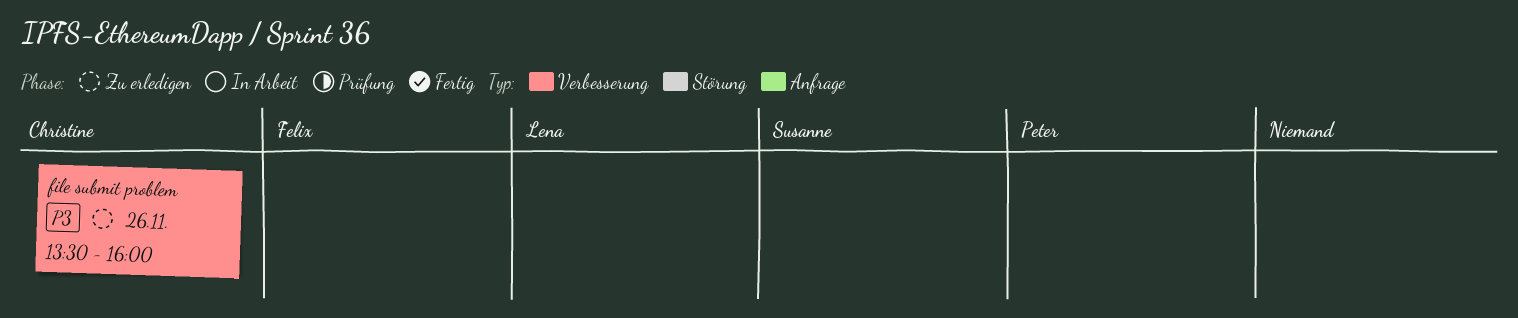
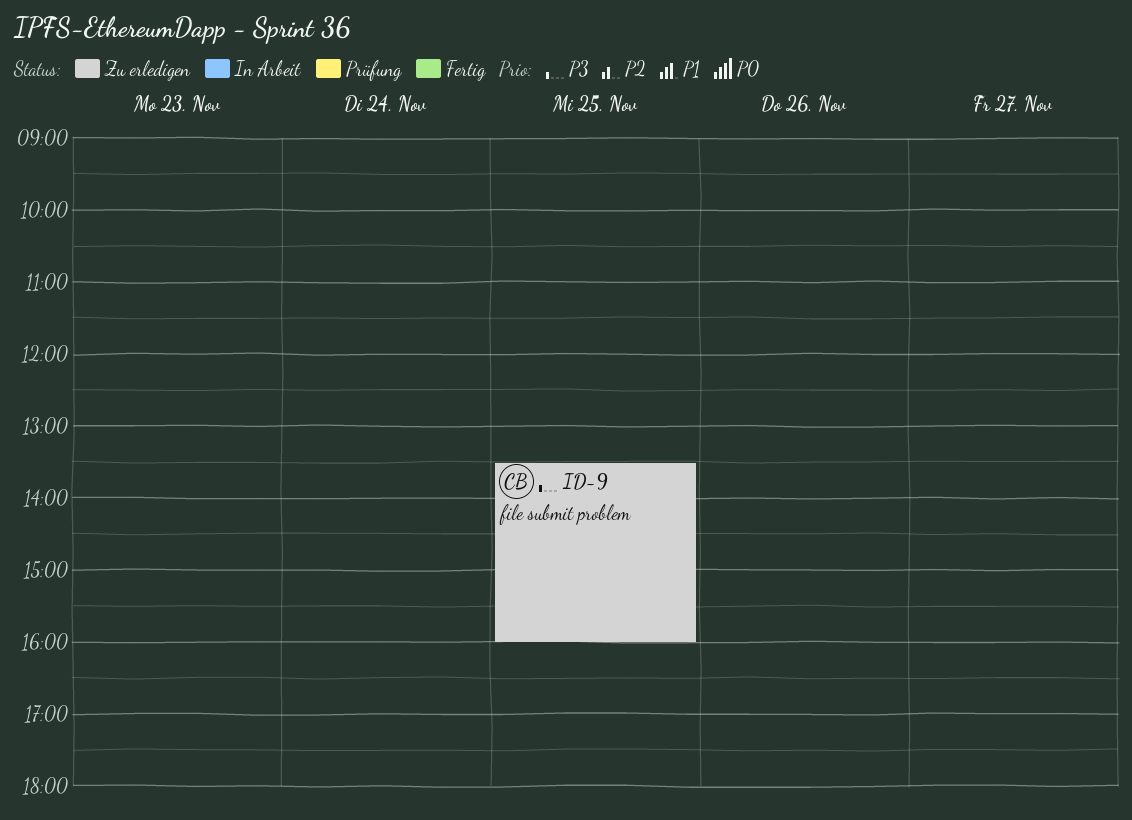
file submit problem, day: Nov 26 -> Nov 25

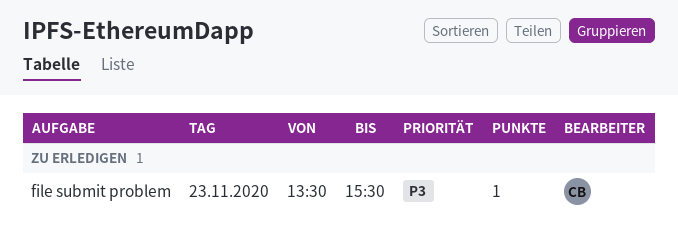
file submit problem, day: Nov 25 -> Nov 23
file submit problem, ends: 16:00 -> 15:30

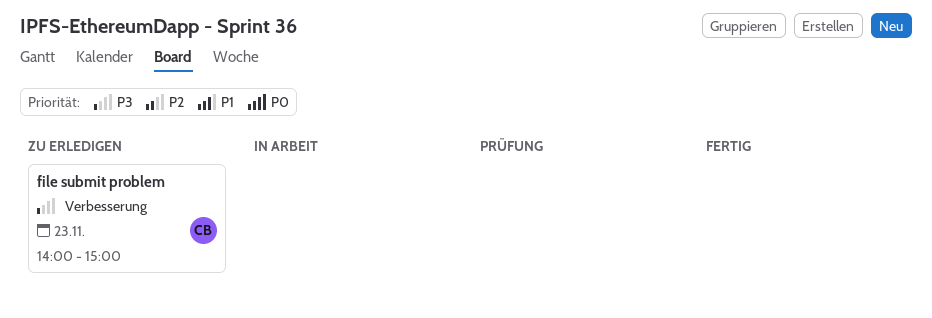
file submit problem, begins: 13:30 -> 14:00
file submit problem, ends: 15:30 -> 15:00

